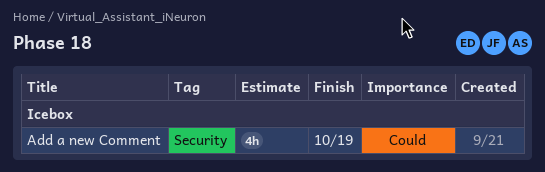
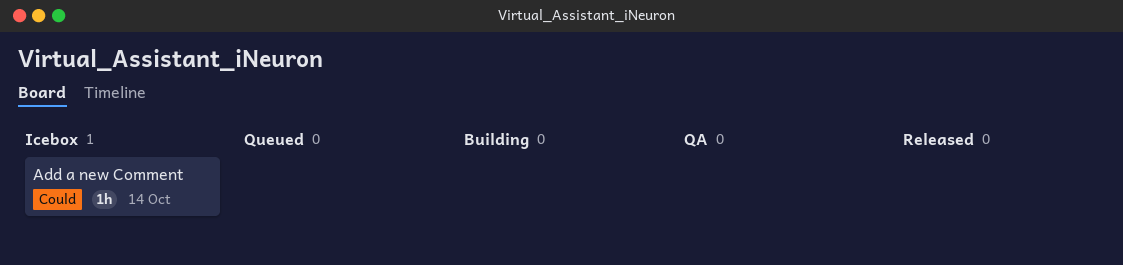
Add a new Comment, estimate: 4h -> 1h
Add a new Comment, due: Oct 19 -> Oct 14

